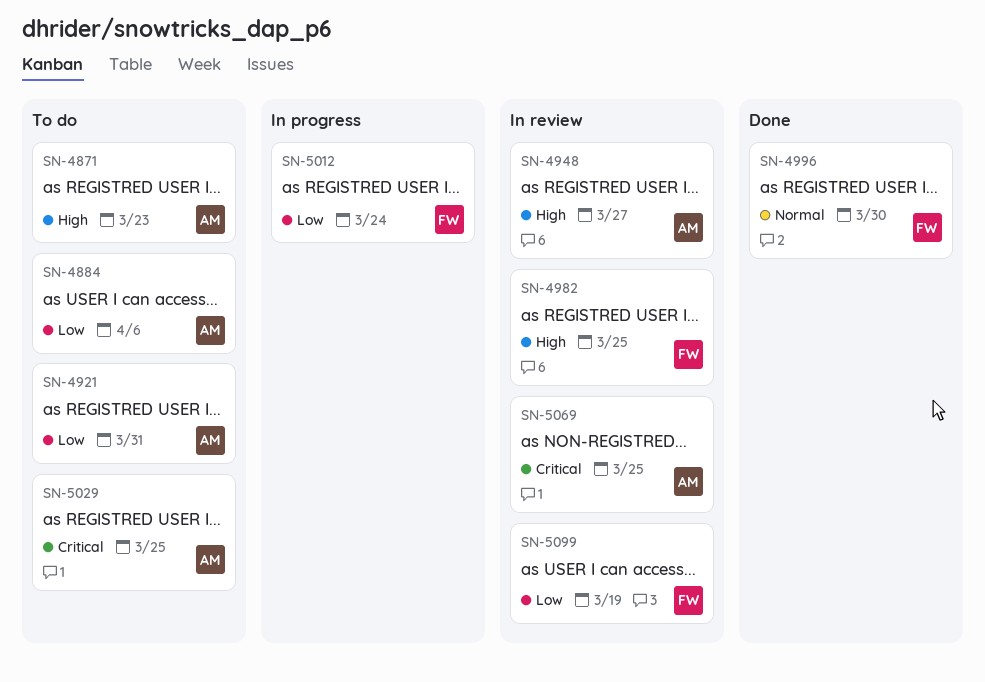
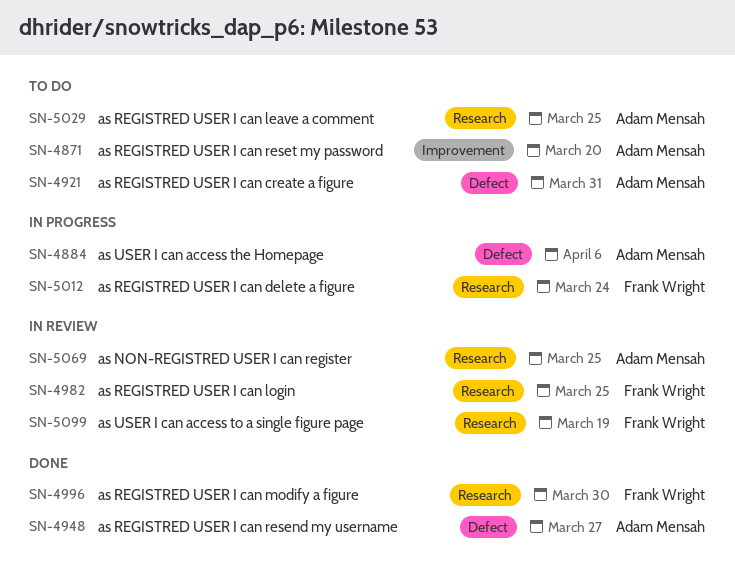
SN-4871, due: Mar 23 -> Mar 20
SN-4884, status: To do -> In progress
SN-4948, status: In review -> Done

